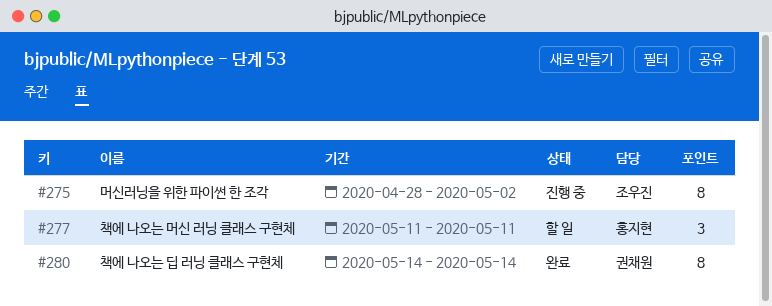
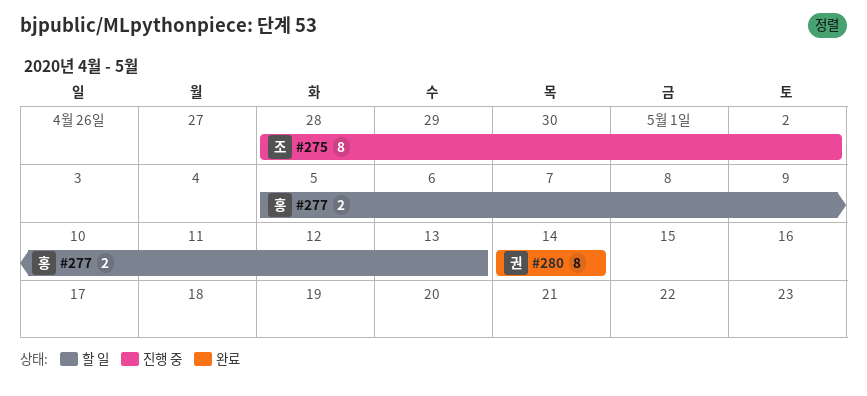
#277, estimate: 3 -> 2
#277, start: May 11 -> May 5
#277, due: May 11 -> May 13

